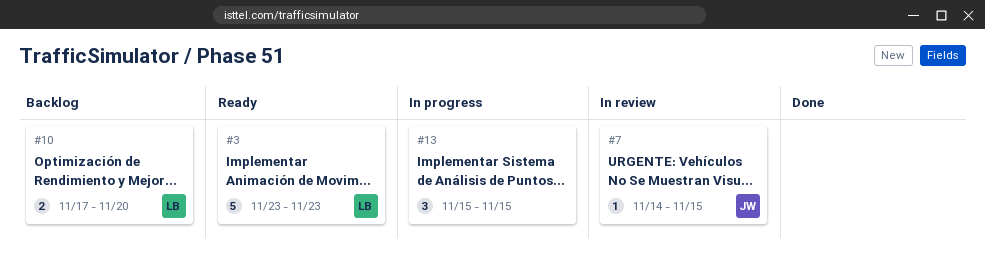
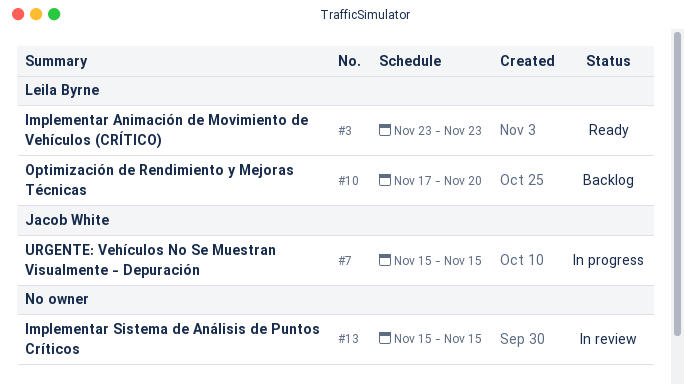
#7, status: In review -> In progress
#7, start: Nov 14 -> Nov 15
#13, status: In progress -> In review

